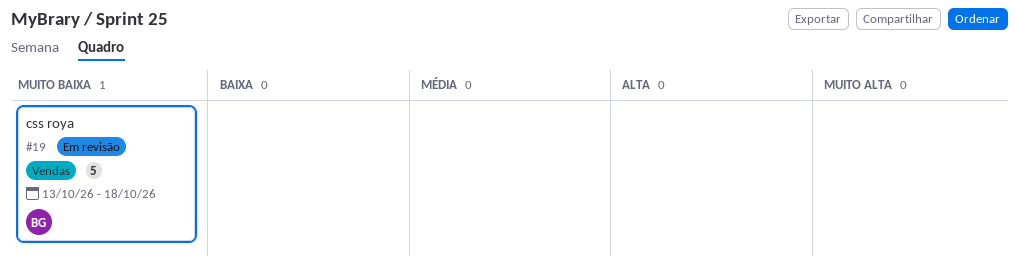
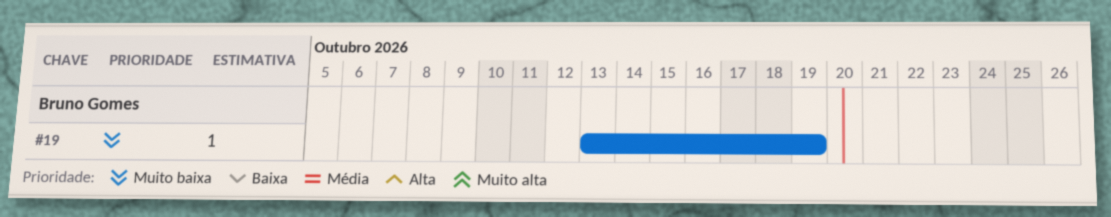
#19, estimate: 5 -> 1
#19, due: Oct 18 -> Oct 19

